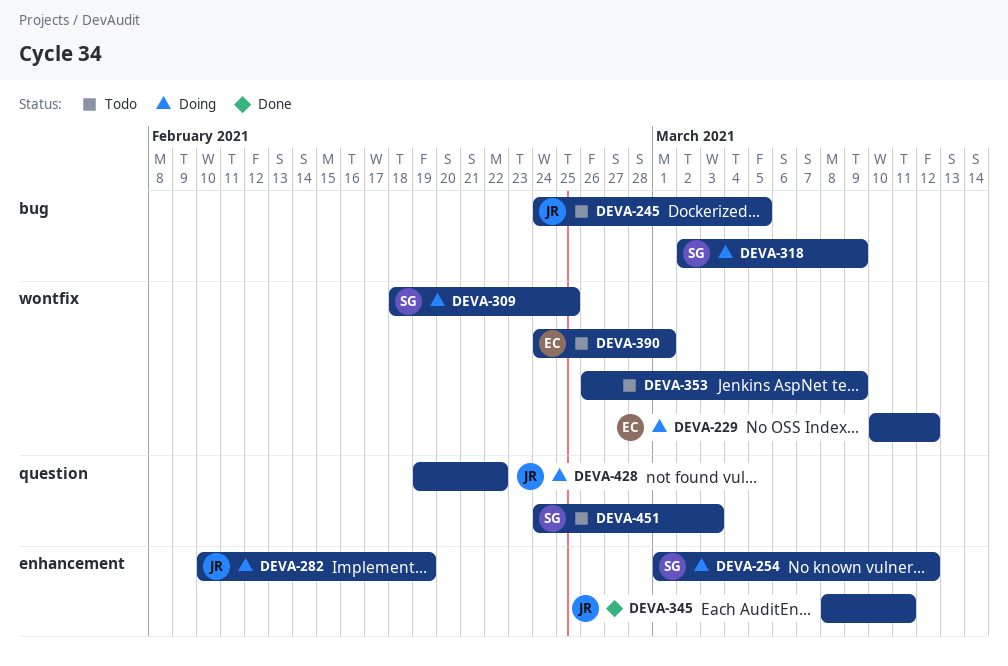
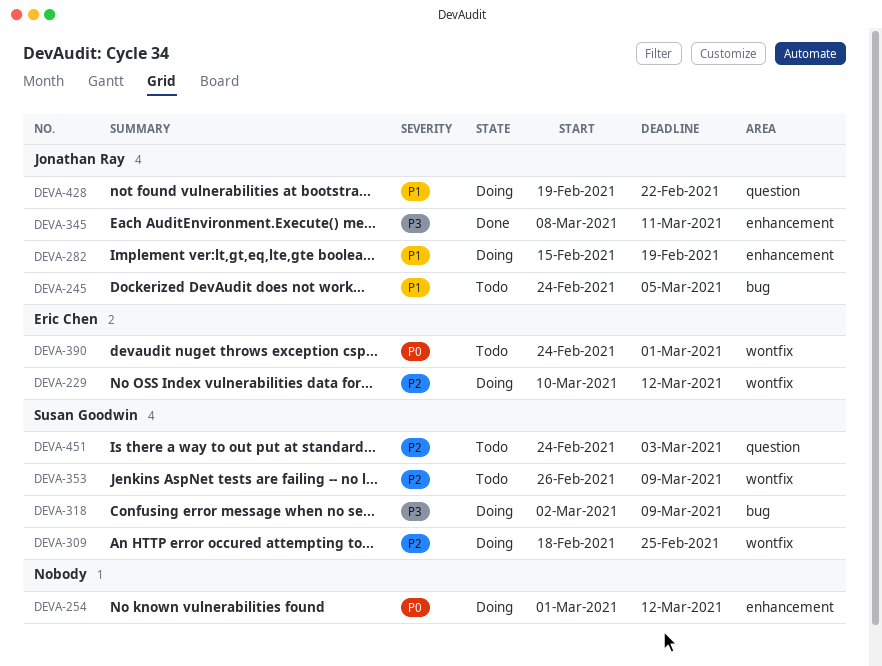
DEVA-254, owner: Susan Goodwin -> none
DEVA-282, start: Feb 10 -> Feb 15
DEVA-353, owner: none -> Susan Goodwin

